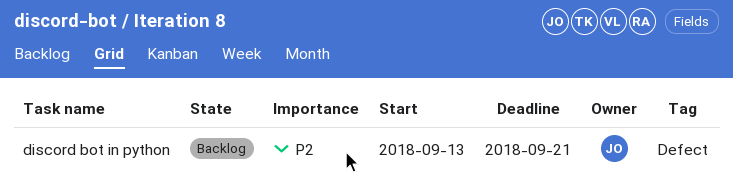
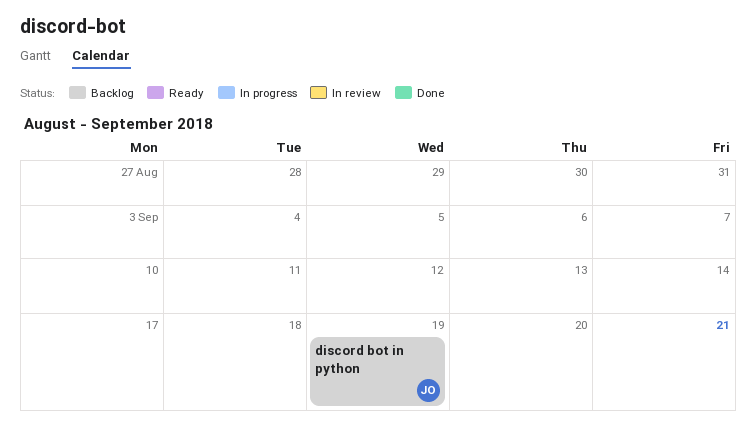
discord bot in python, due: Sep 21 -> Sep 19

